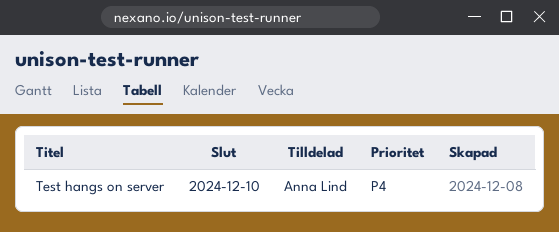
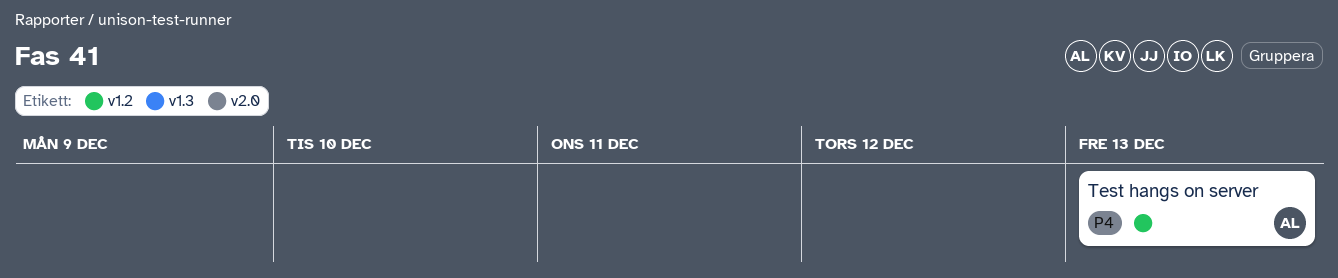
Test hangs on server, due: Dec 10 -> Dec 13

